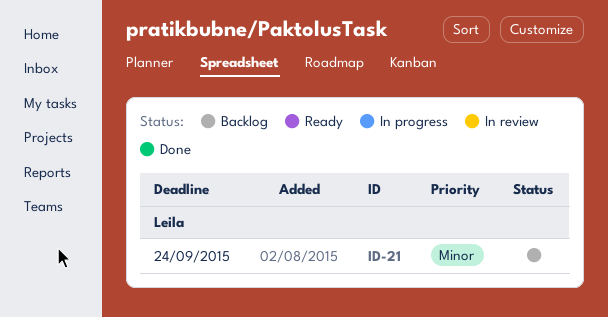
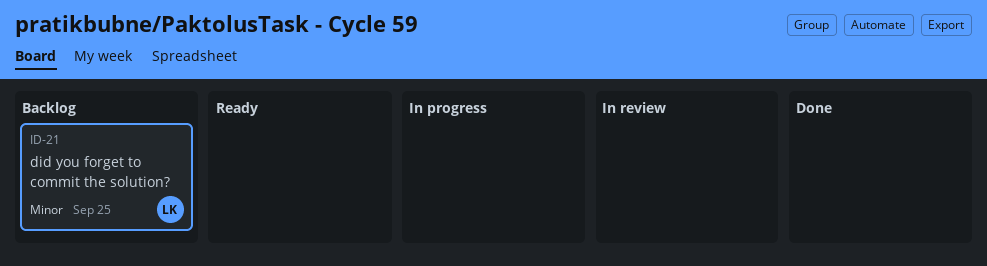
ID-21, due: Sep 24 -> Sep 25

